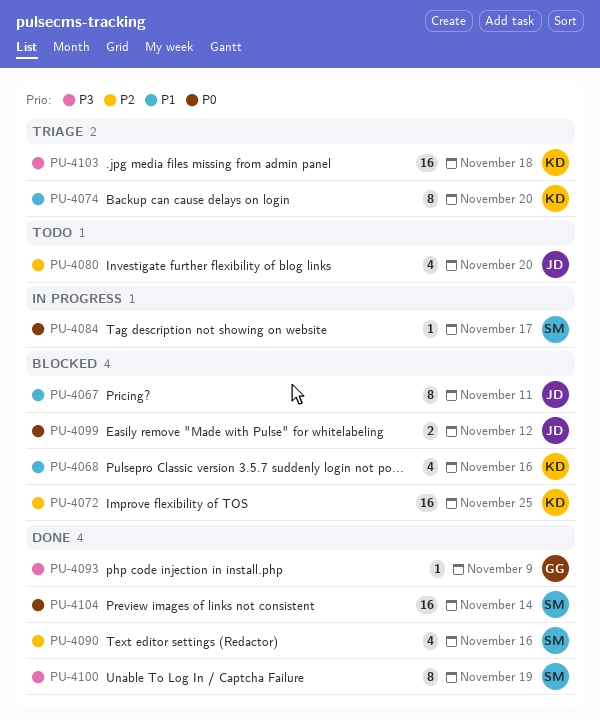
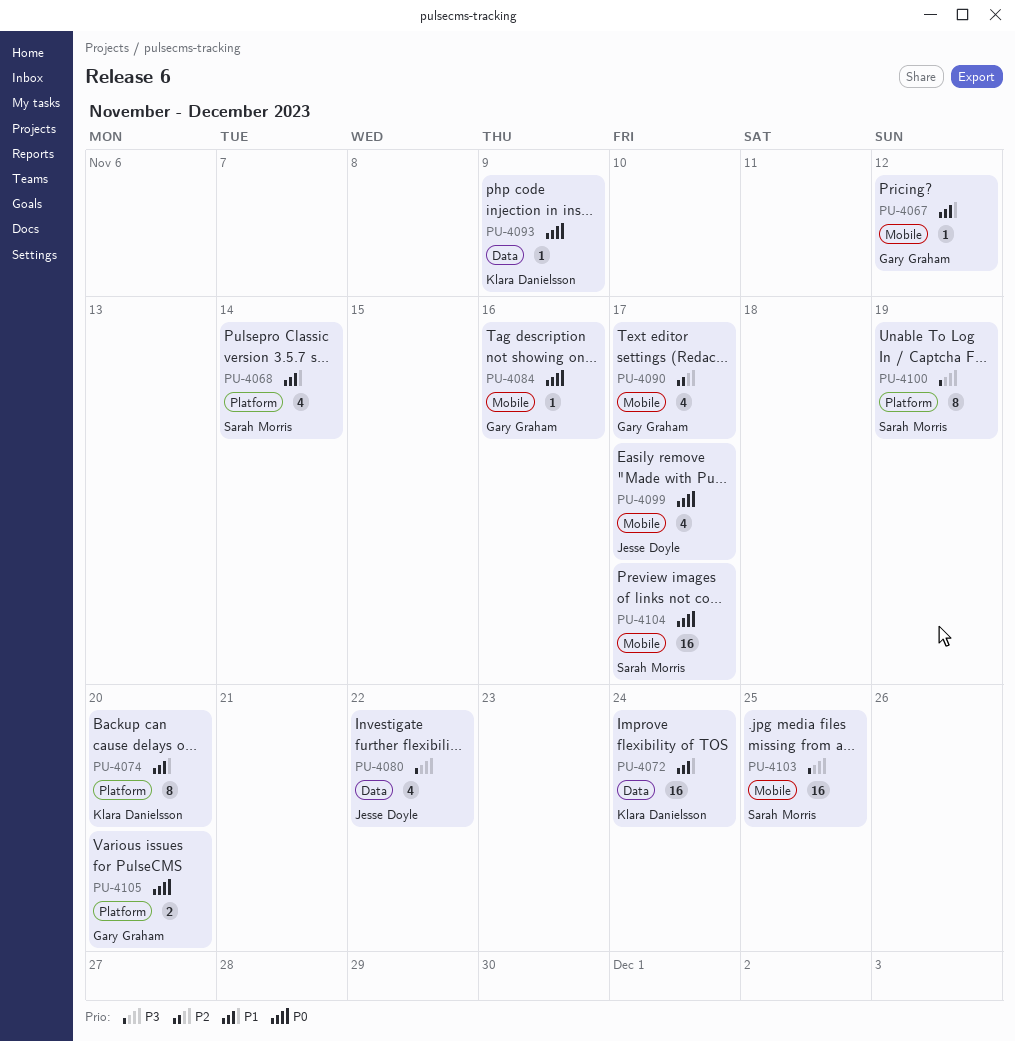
PU-4067, owner: Jesse Doyle -> Gary Graham
PU-4067, estimate: 8 -> 1
PU-4067, due: Nov 11 -> Nov 12
PU-4068, owner: Klara Danielsson -> Sarah Morris
PU-4068, due: Nov 16 -> Nov 14
PU-4072, priority: P2 -> P1
PU-4072, due: Nov 25 -> Nov 24
PU-4080, priority: P2 -> P3
PU-4080, due: Nov 20 -> Nov 22
PU-4084, owner: Sarah Morris -> Gary Graham
PU-4084, due: Nov 17 -> Nov 16
PU-4090, owner: Sarah Morris -> Gary Graham
PU-4090, due: Nov 16 -> Nov 17
PU-4093, owner: Gary Graham -> Klara Danielsson
PU-4093, priority: P3 -> P0
PU-4099, estimate: 2 -> 4
PU-4099, due: Nov 12 -> Nov 17
PU-4103, owner: Klara Danielsson -> Sarah Morris
PU-4103, due: Nov 18 -> Nov 25
PU-4104, due: Nov 14 -> Nov 17
PU-4105: none -> present

